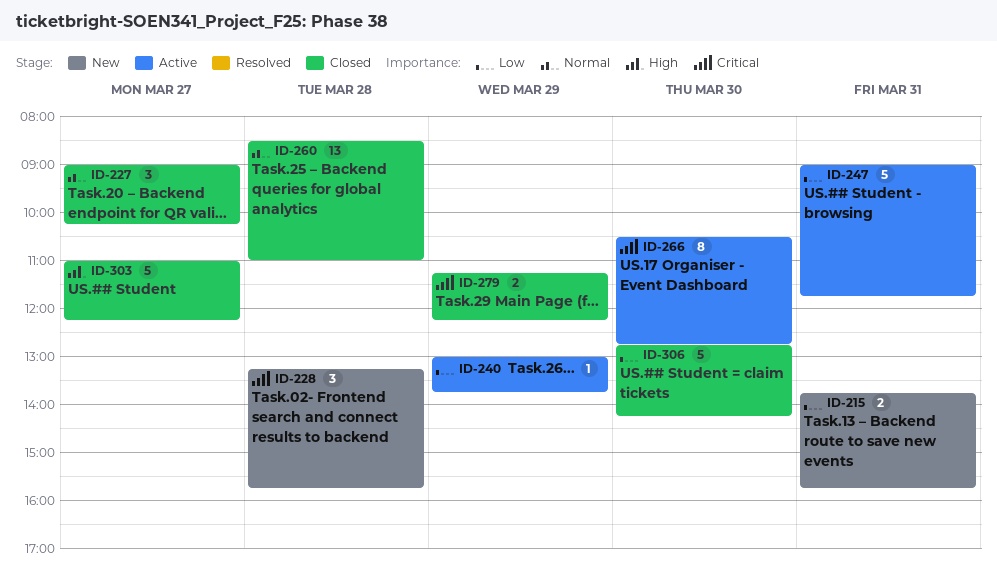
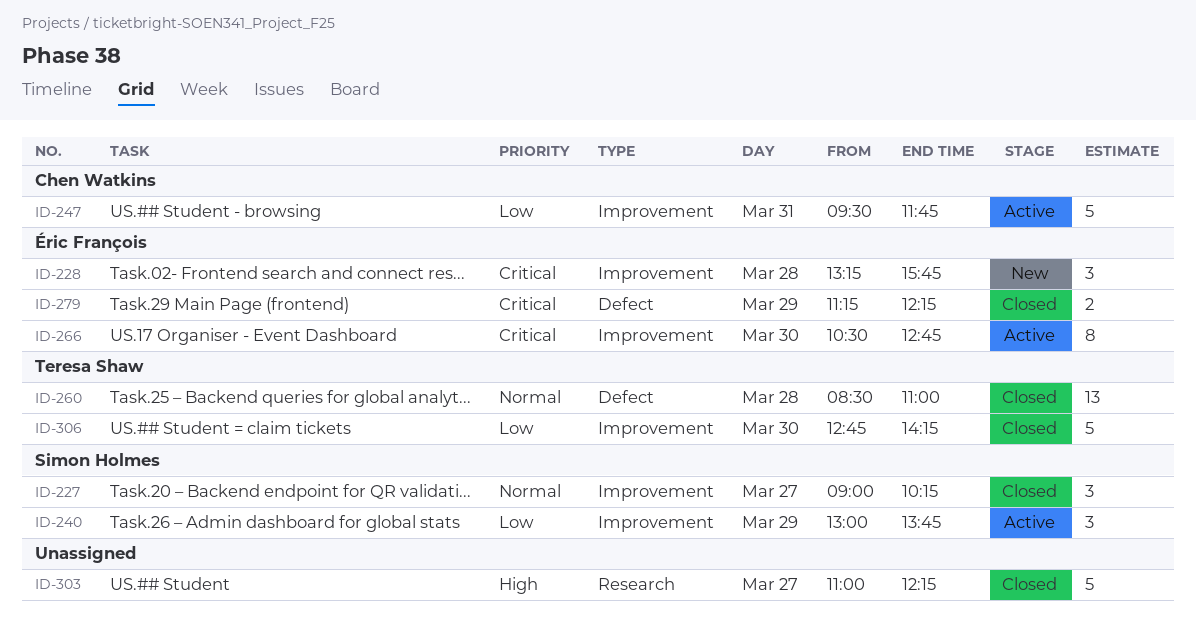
ID-215: present -> none
ID-240, estimate: 1 -> 3
ID-247, begins: 09:00 -> 09:30

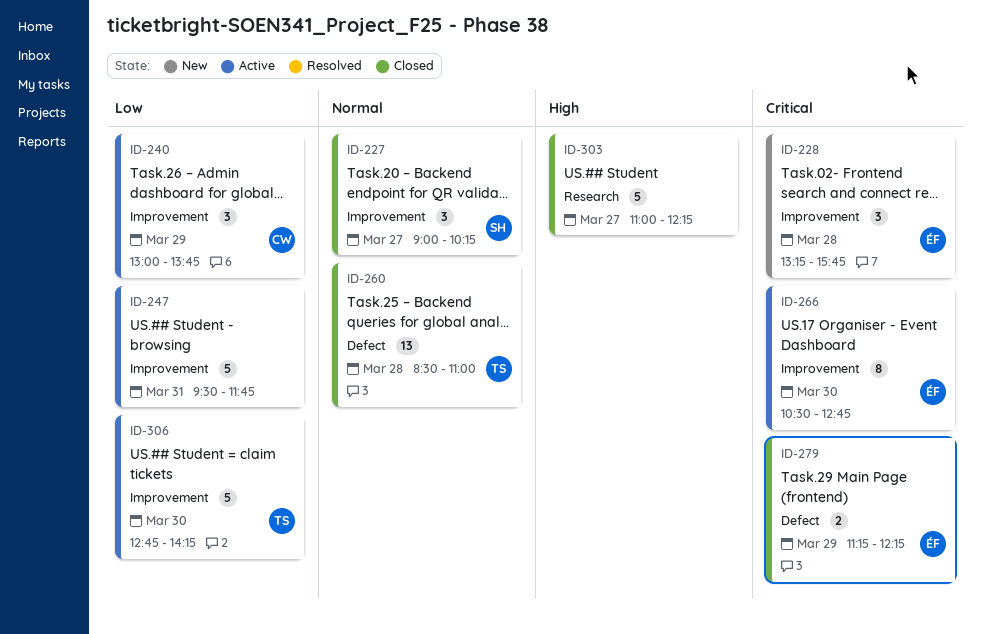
ID-240, owner: Simon Holmes -> Chen Watkins
ID-247, owner: Chen Watkins -> none
ID-306, status: Closed -> Active

